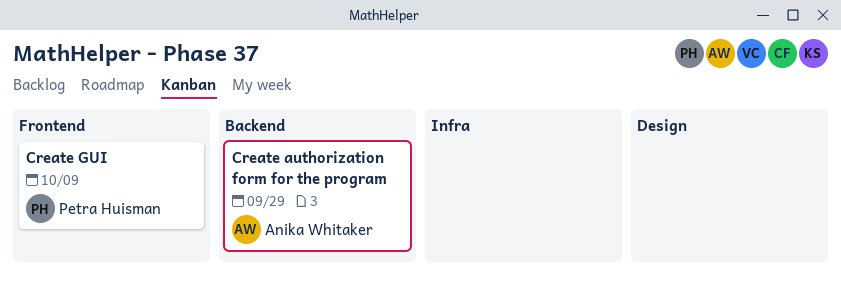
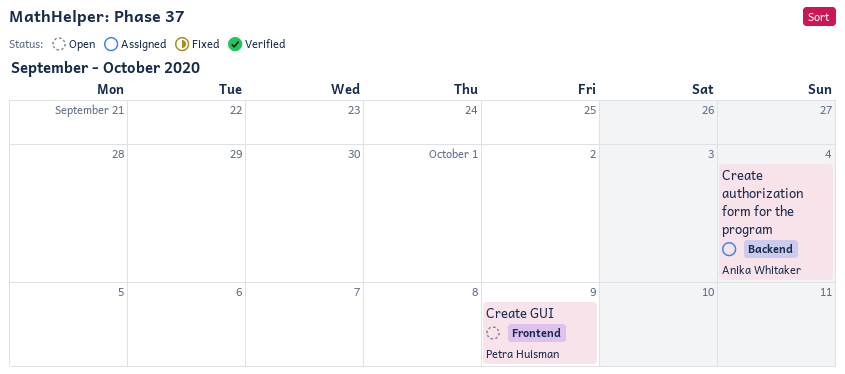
Create authorization form for the program, due: Sep 29 -> Oct 4

